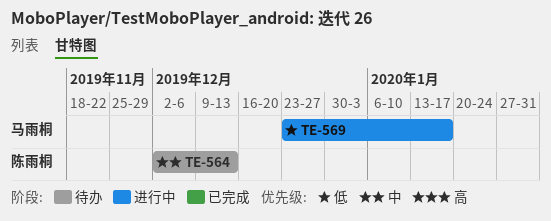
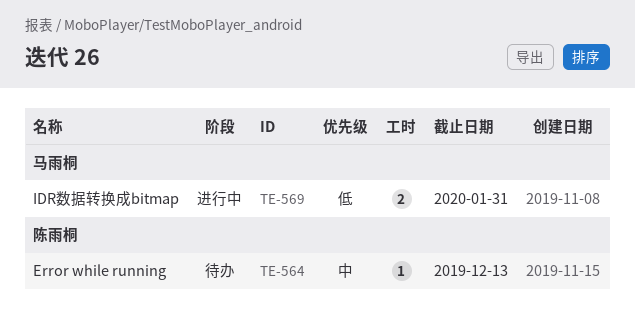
TE-569, due: Jan 17 -> Jan 31

